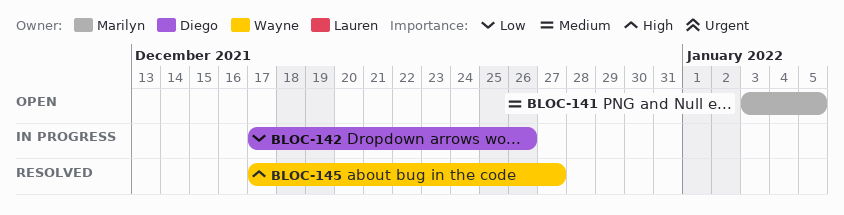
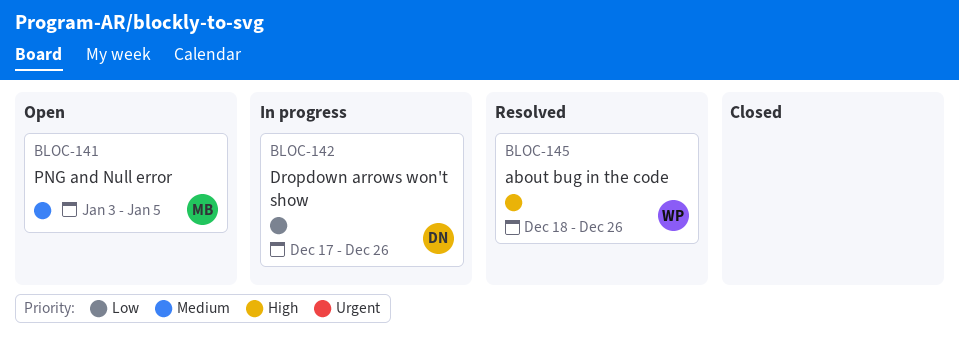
BLOC-145, start: Dec 17 -> Dec 18
BLOC-145, due: Dec 27 -> Dec 26

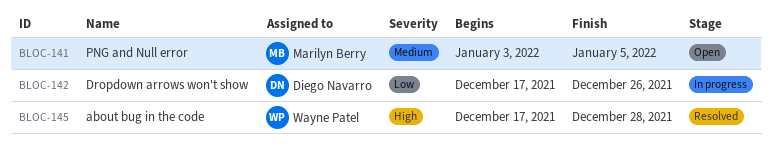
BLOC-145, start: Dec 18 -> Dec 17
BLOC-145, due: Dec 26 -> Dec 28

